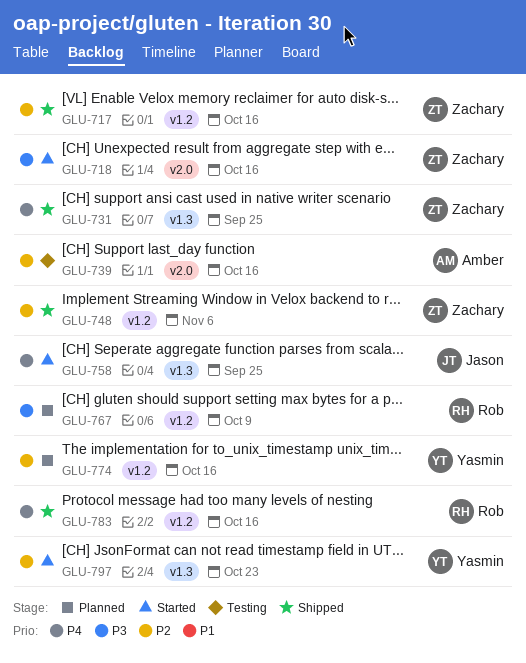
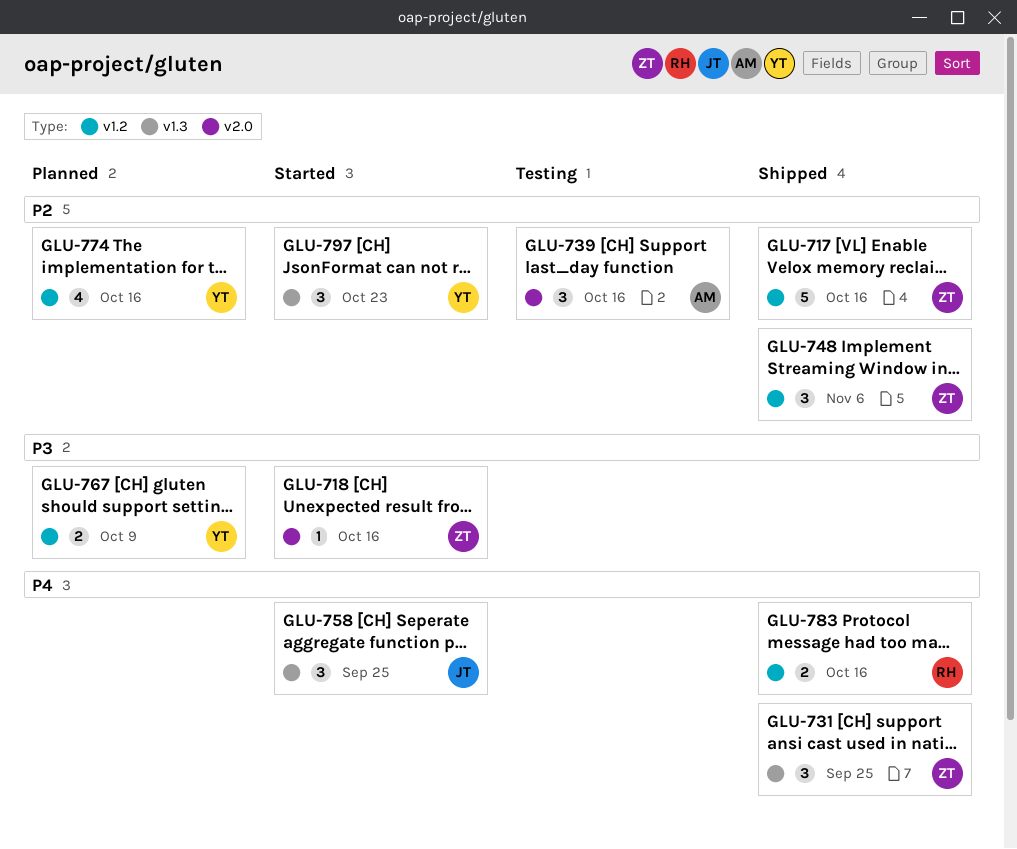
GLU-767, owner: Rob -> Yasmin

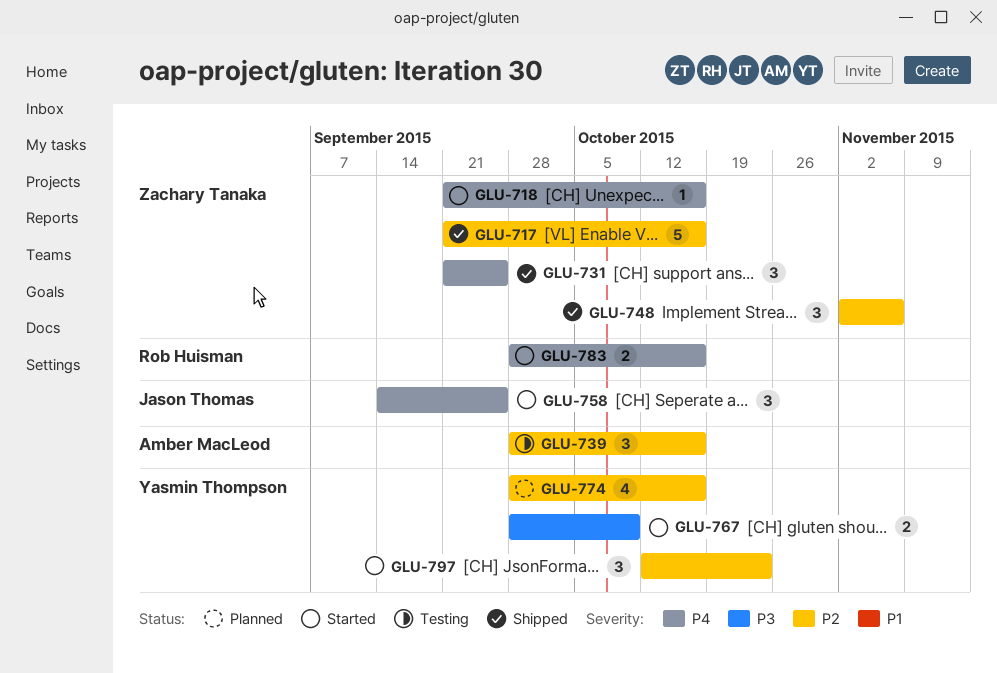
GLU-718, priority: P3 -> P4
GLU-767, status: Planned -> Started
GLU-783, status: Shipped -> Started

